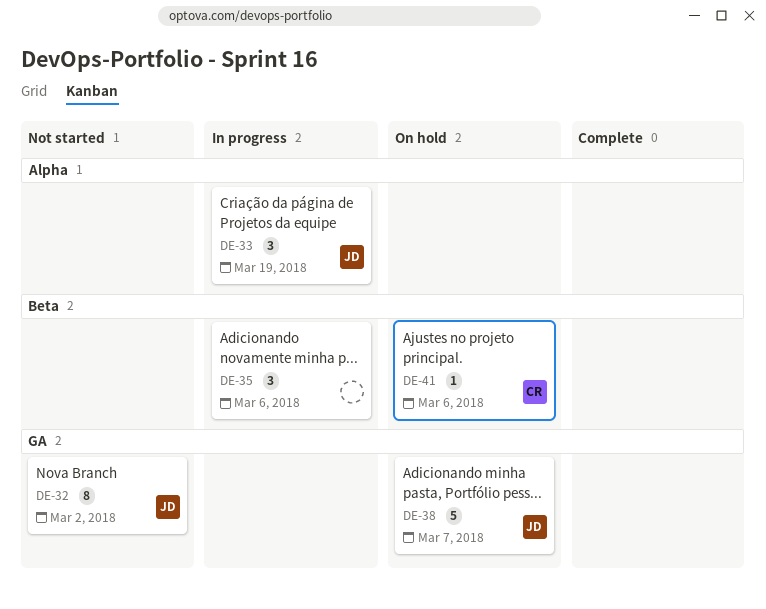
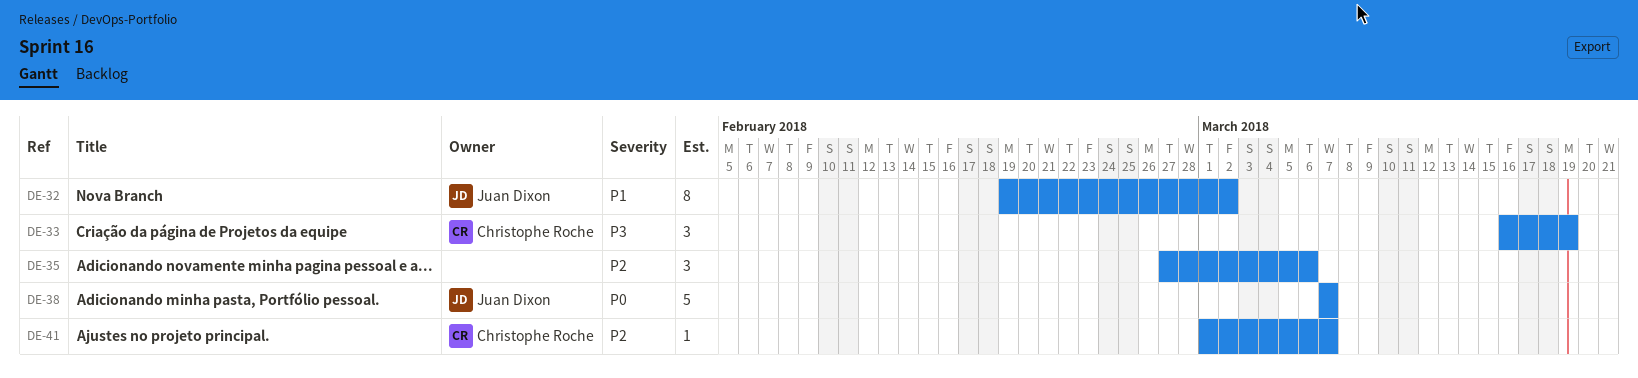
DE-33, owner: Juan Dixon -> Christophe Roche
DE-41, due: Mar 6 -> Mar 7

